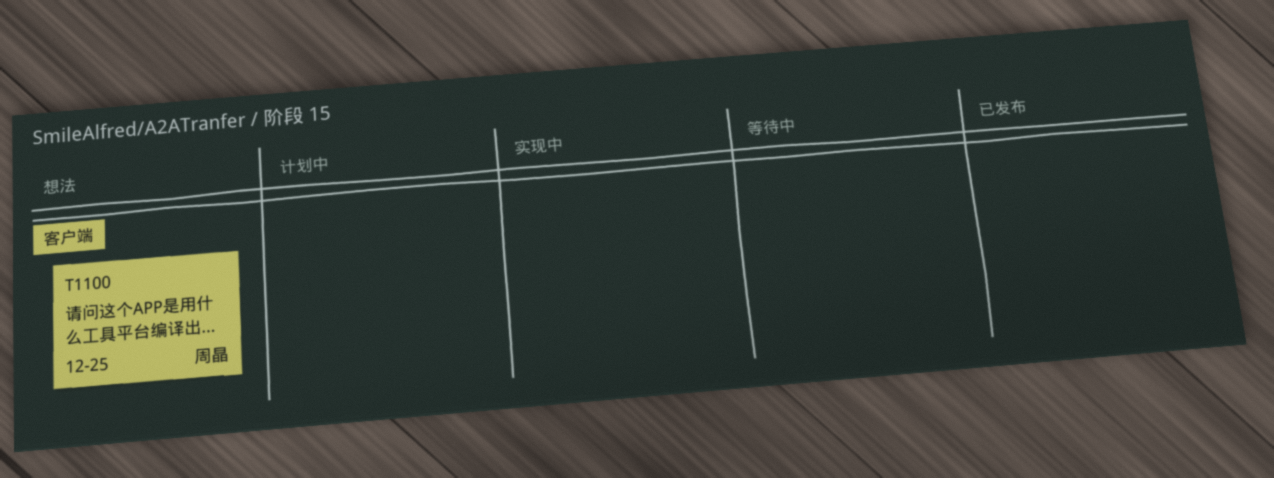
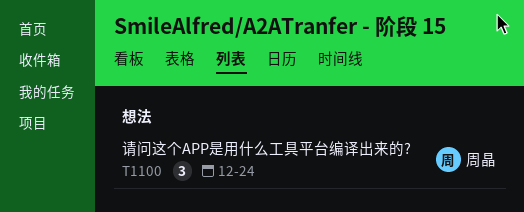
T1100, due: Dec 25 -> Dec 24

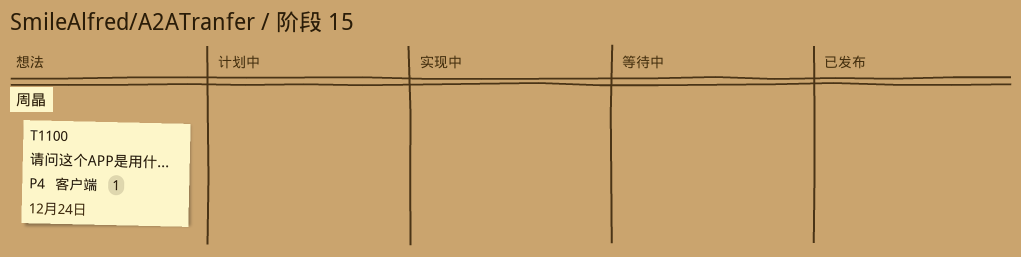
T1100, estimate: 3 -> 1

